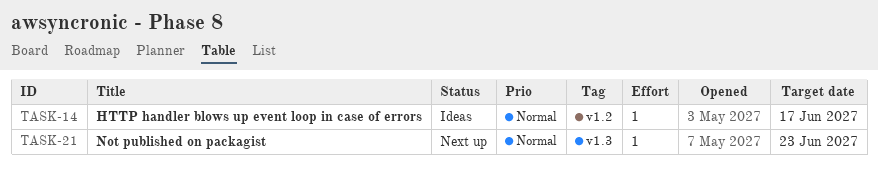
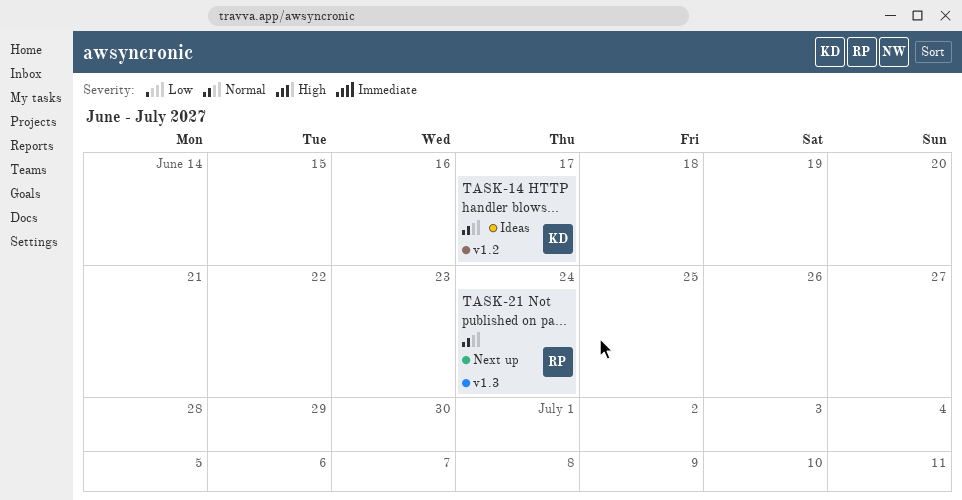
TASK-21, due: Jun 23 -> Jun 24

